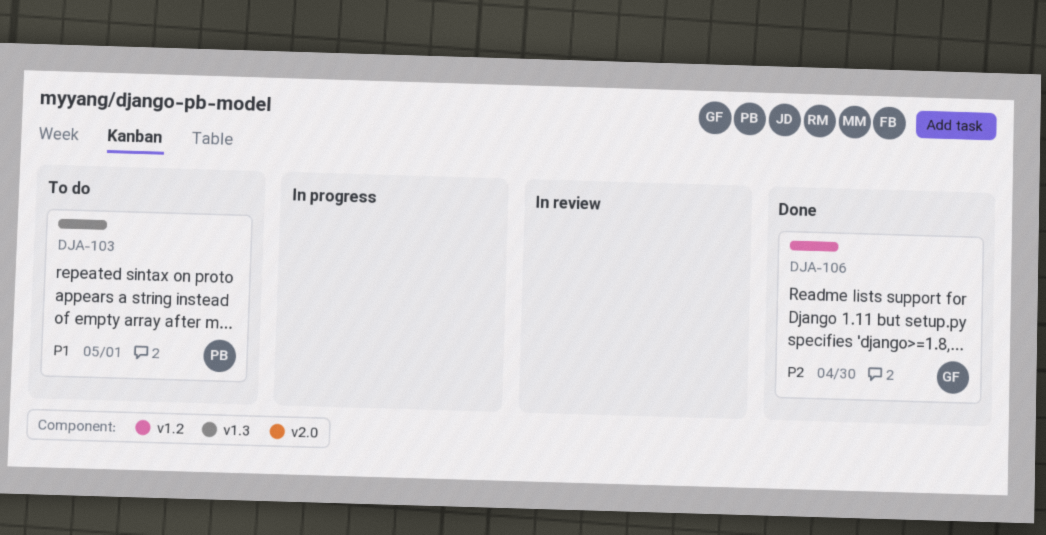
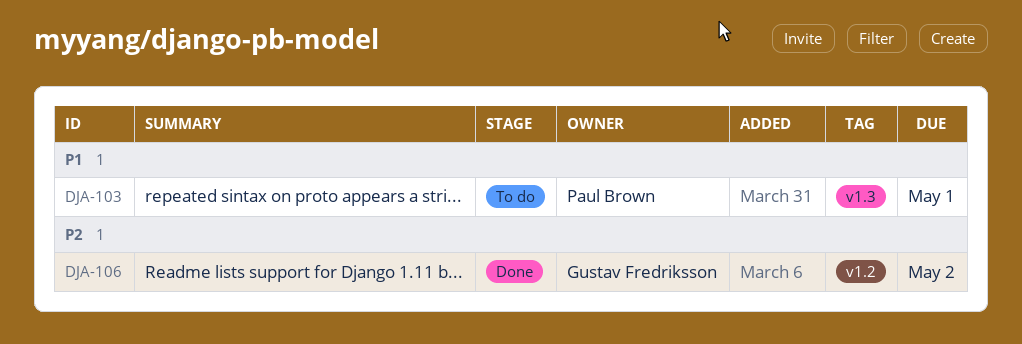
DJA-106, due: Apr 30 -> May 2

